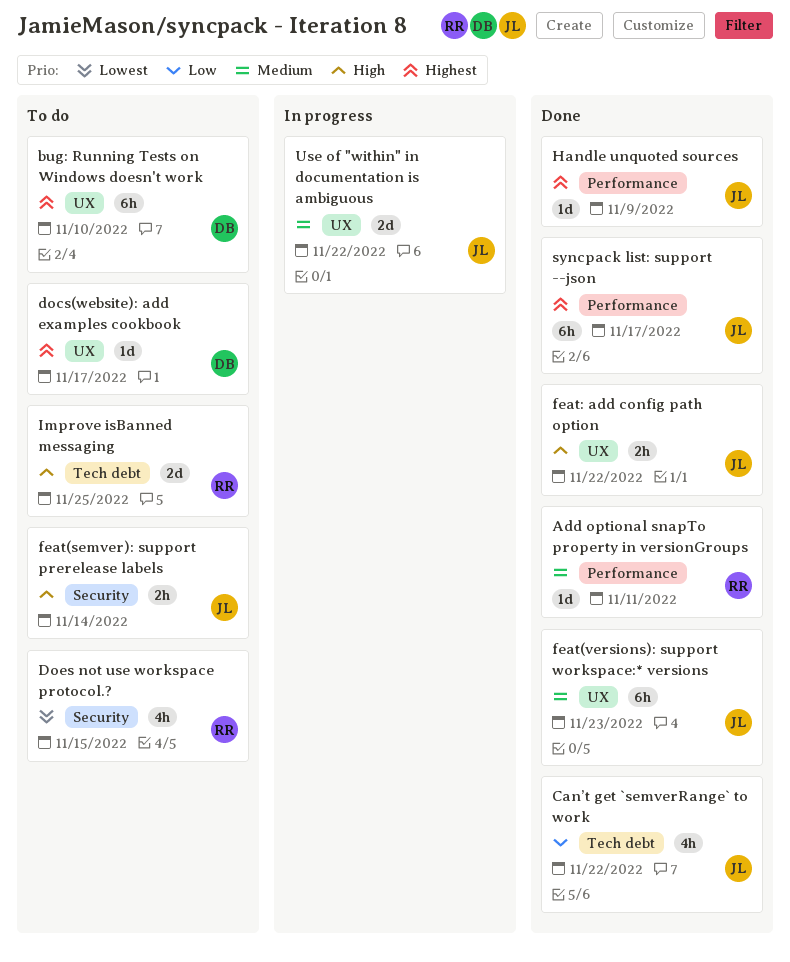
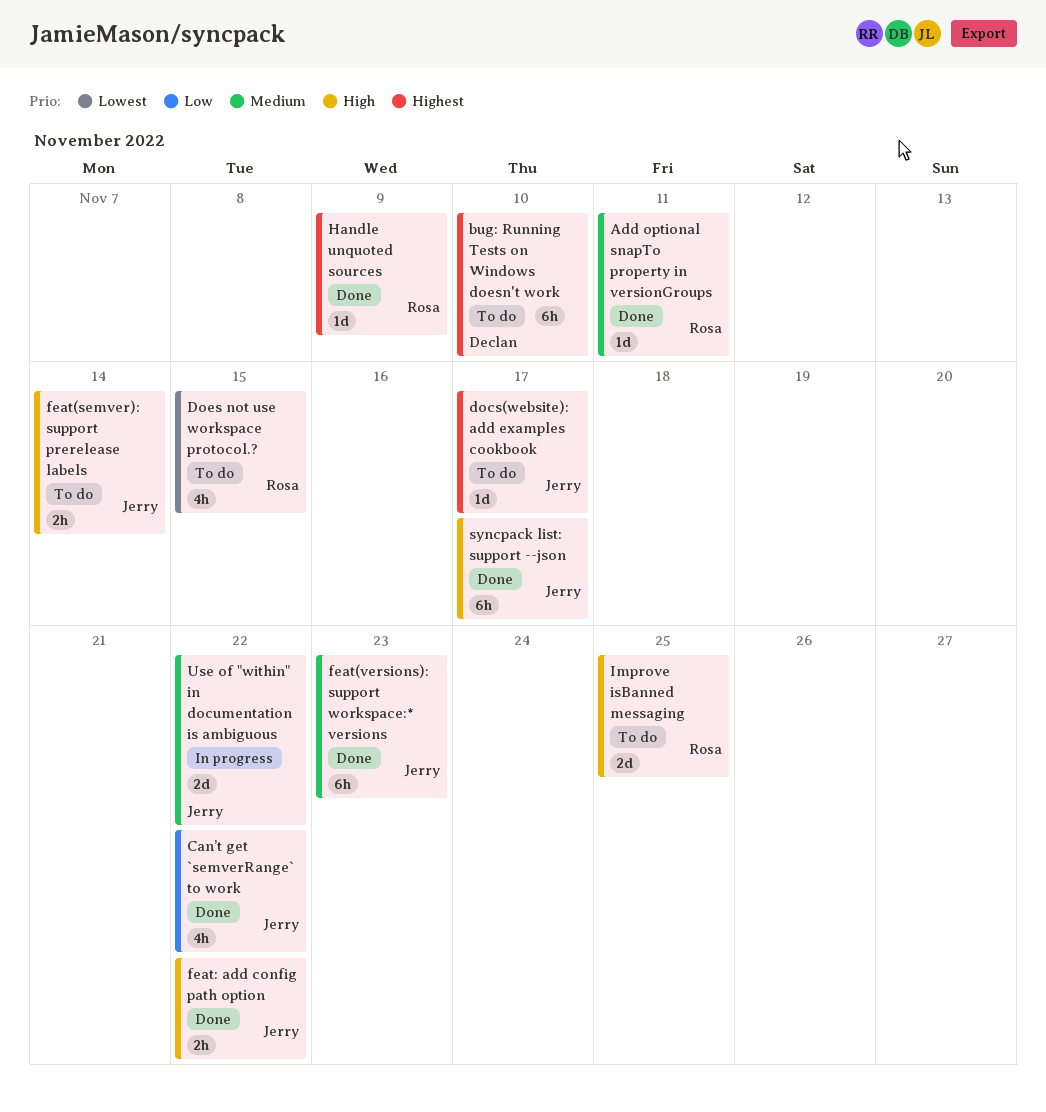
docs(website): add examples cookbook, owner: Declan -> Jerry
Handle unquoted sources, owner: Jerry -> Rosa
syncpack list: support --json, priority: Highest -> High

